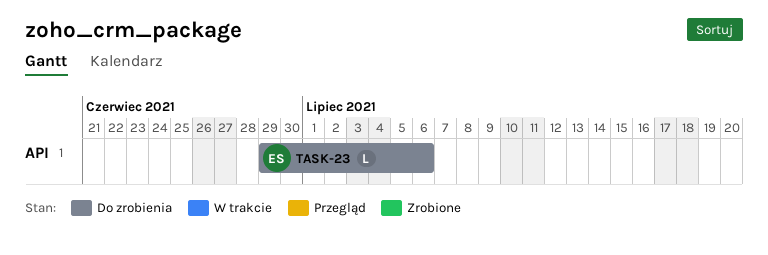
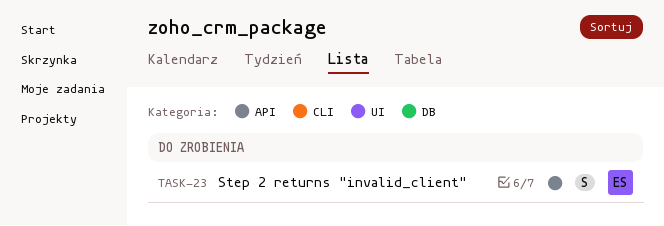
TASK-23, estimate: L -> S

